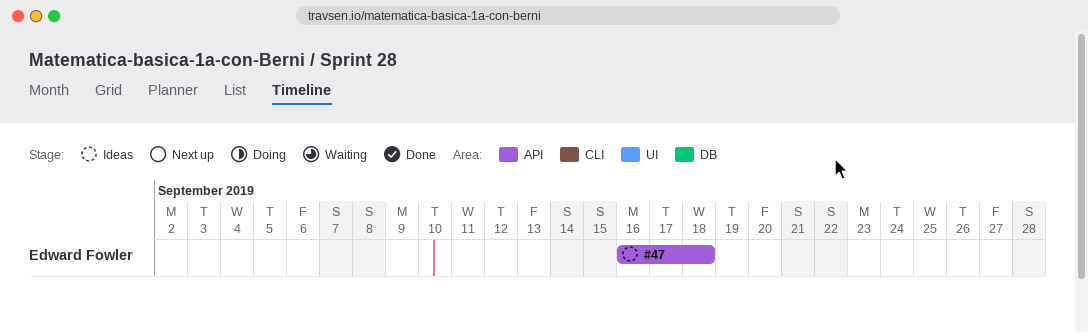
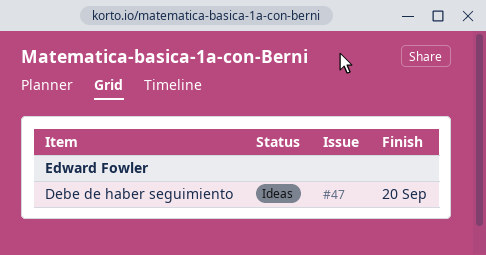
#47, due: Sep 18 -> Sep 20

